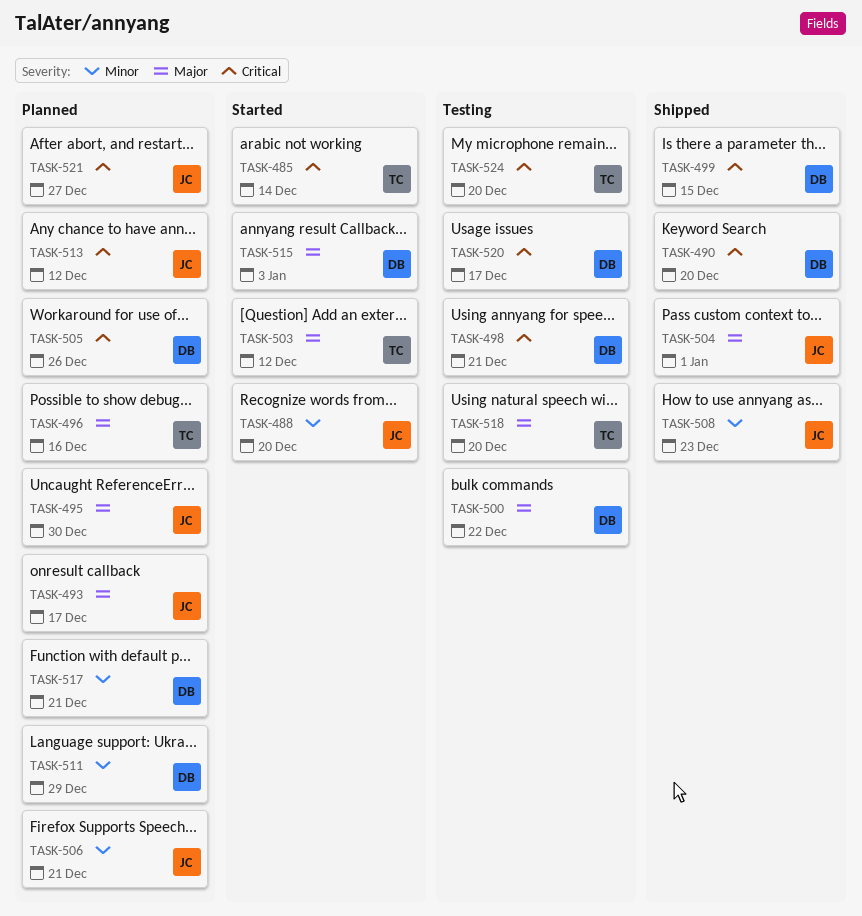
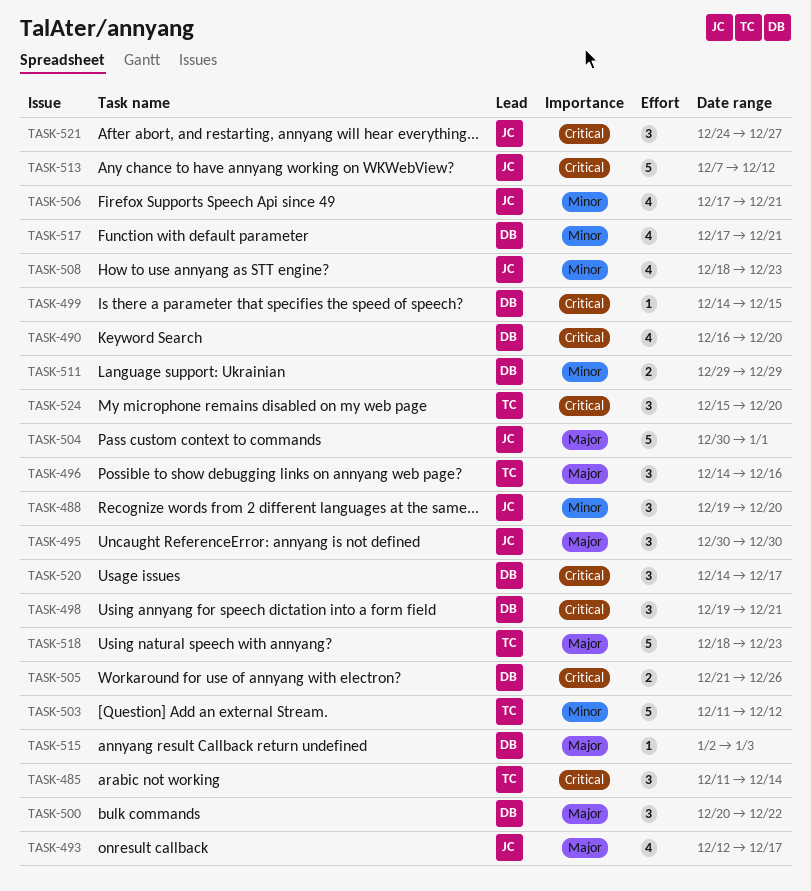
TASK-503, priority: Major -> Minor
TASK-518, due: Dec 20 -> Dec 23

